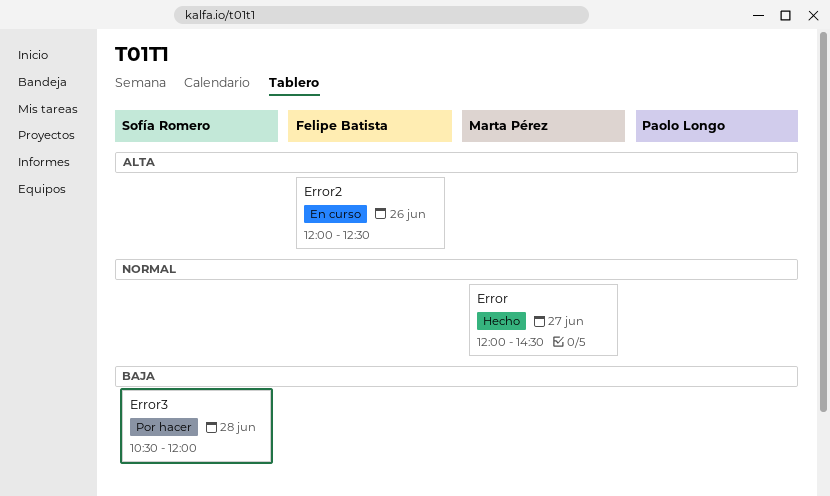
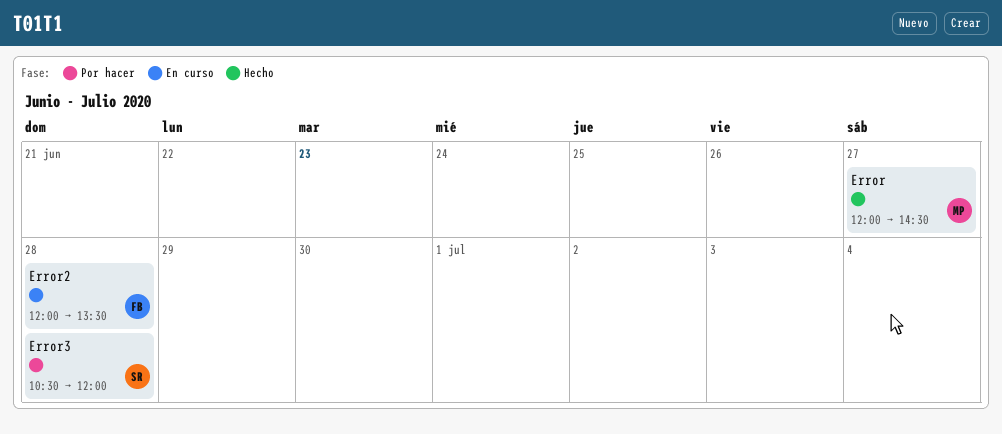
Error2, day: Jun 26 -> Jun 28
Error2, ends: 12:30 -> 13:30

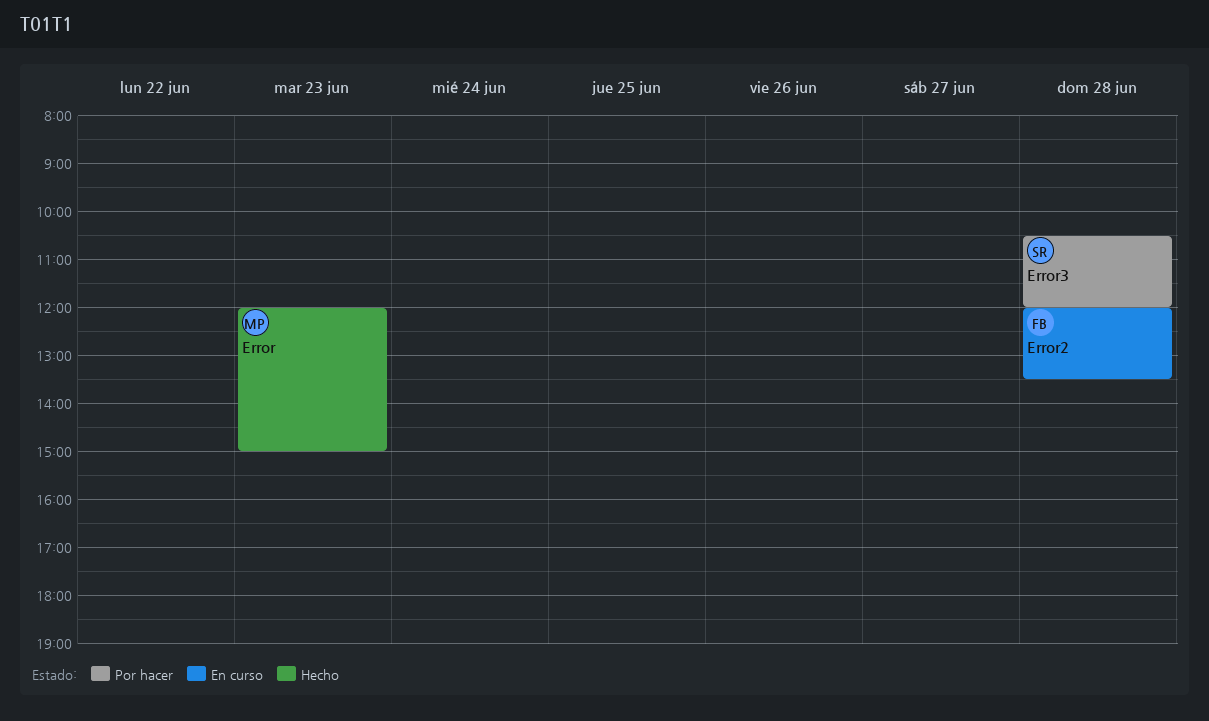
Error, day: Jun 27 -> Jun 23
Error, ends: 14:30 -> 15:00

